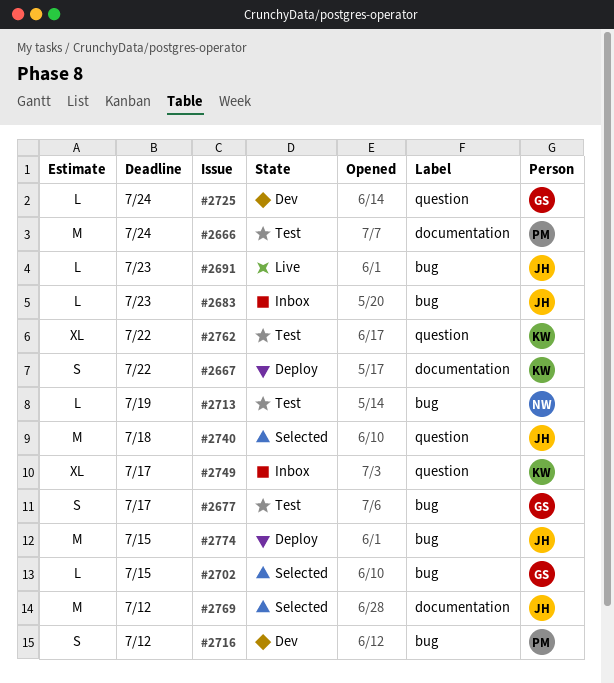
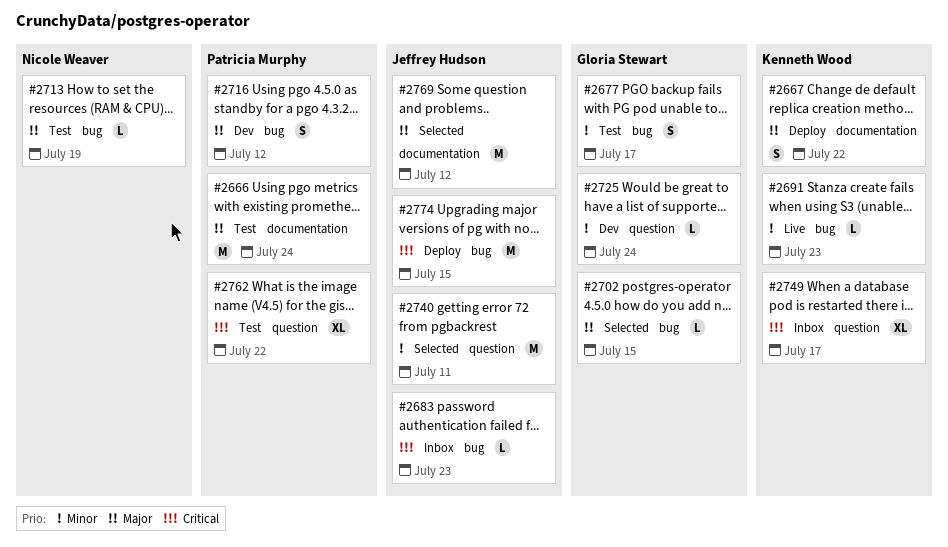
#2691, owner: Jeffrey Hudson -> Kenneth Wood
#2740, due: Jul 18 -> Jul 11
#2762, owner: Kenneth Wood -> Patricia Murphy

